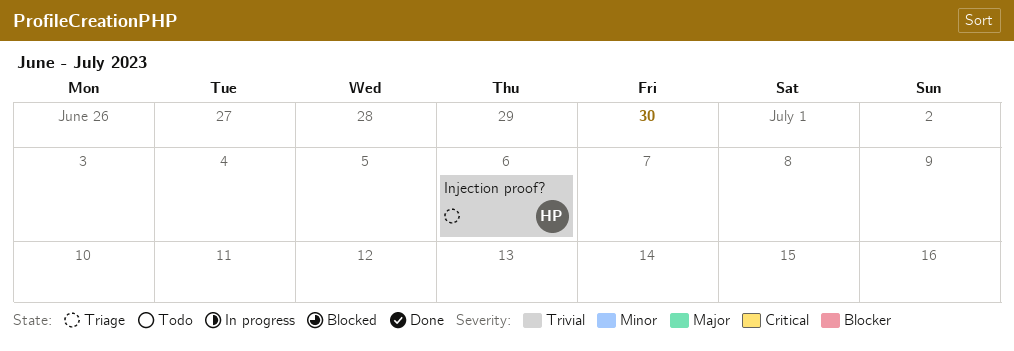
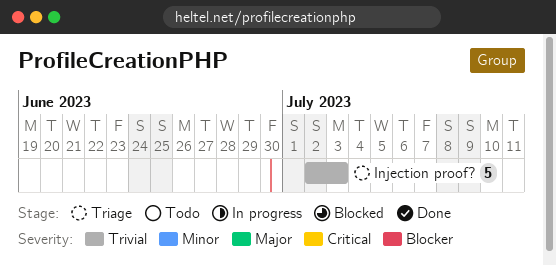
Injection proof?, due: Jul 6 -> Jul 3

